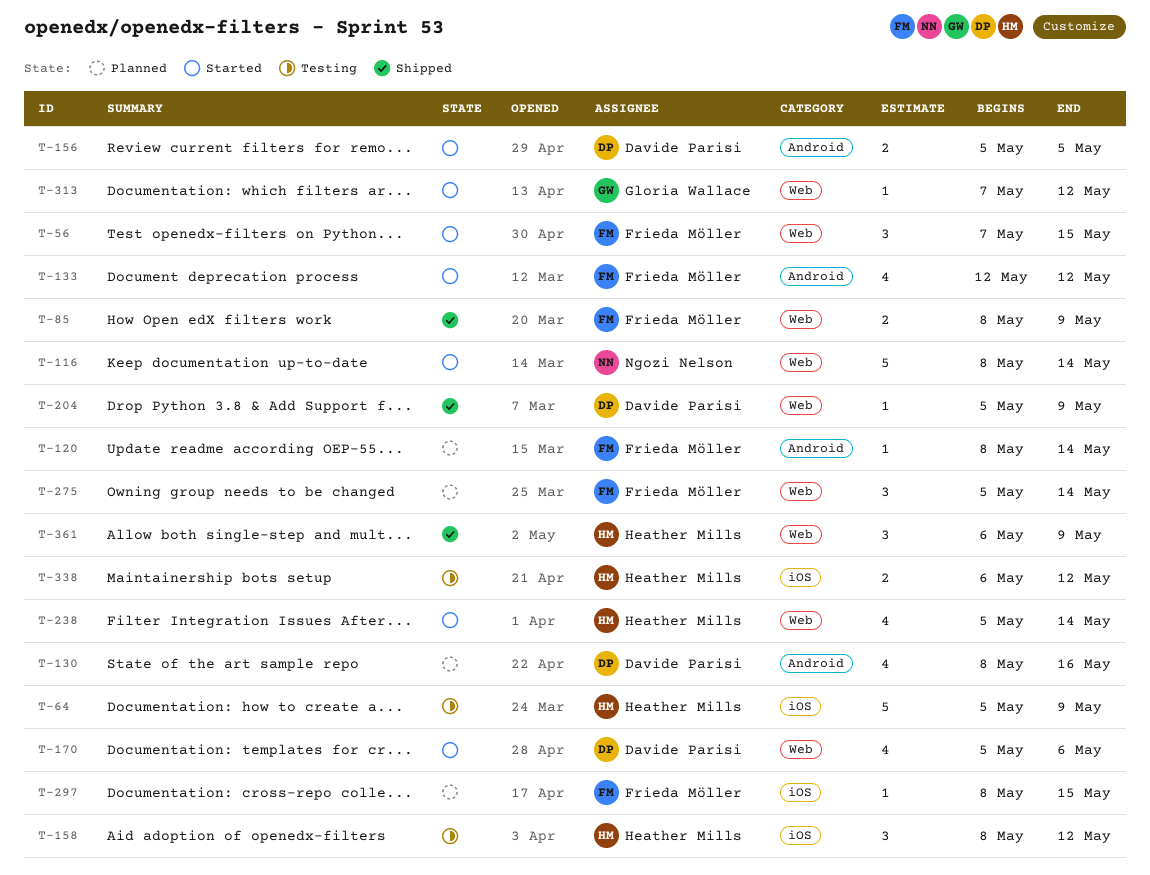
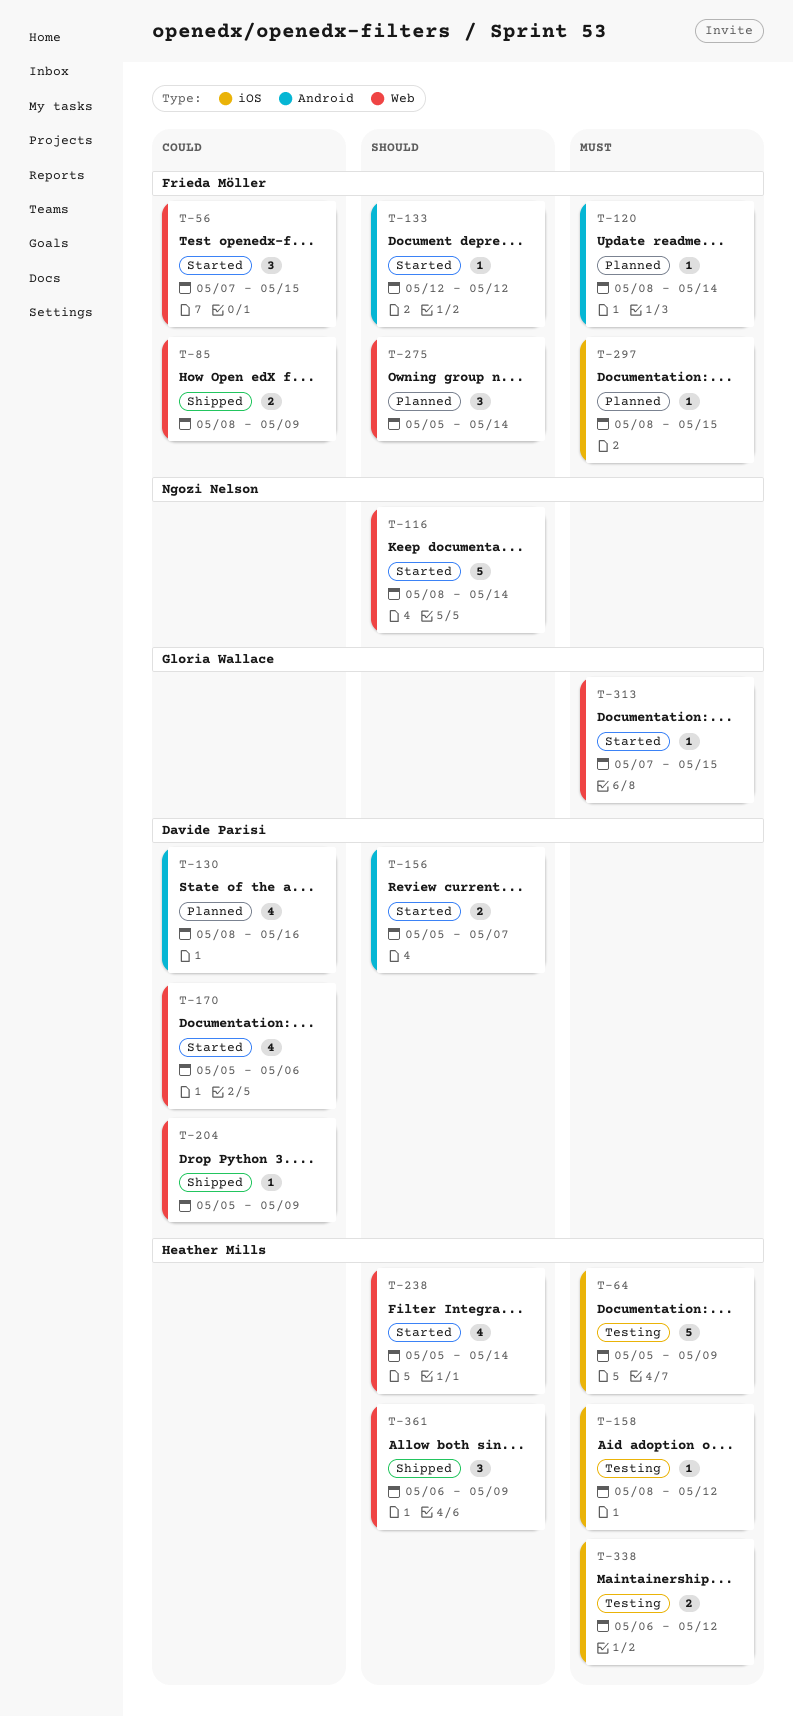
T-133, estimate: 4 -> 1
T-156, due: May 5 -> May 7
T-158, estimate: 3 -> 1
T-313, due: May 12 -> May 15

